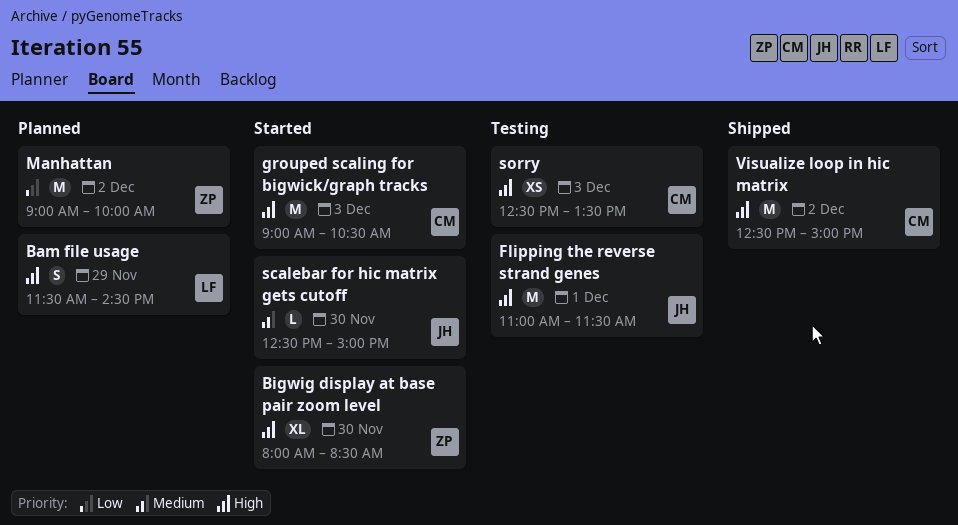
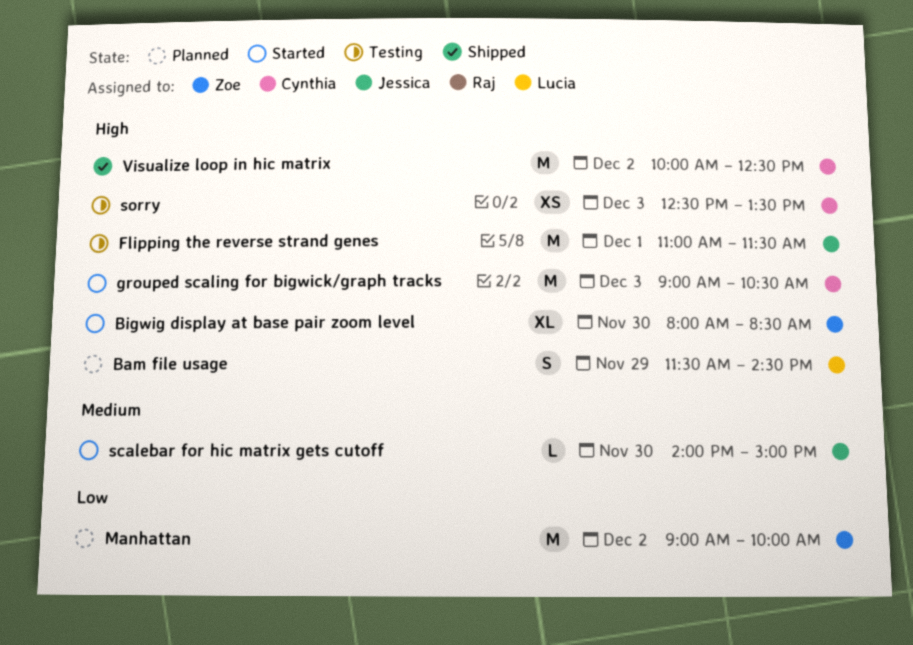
scalebar for hic matrix gets cutoff, begins: 12:30 -> 14:00
Visualize loop in hic matrix, begins: 12:30 -> 10:00
Visualize loop in hic matrix, ends: 15:00 -> 12:30

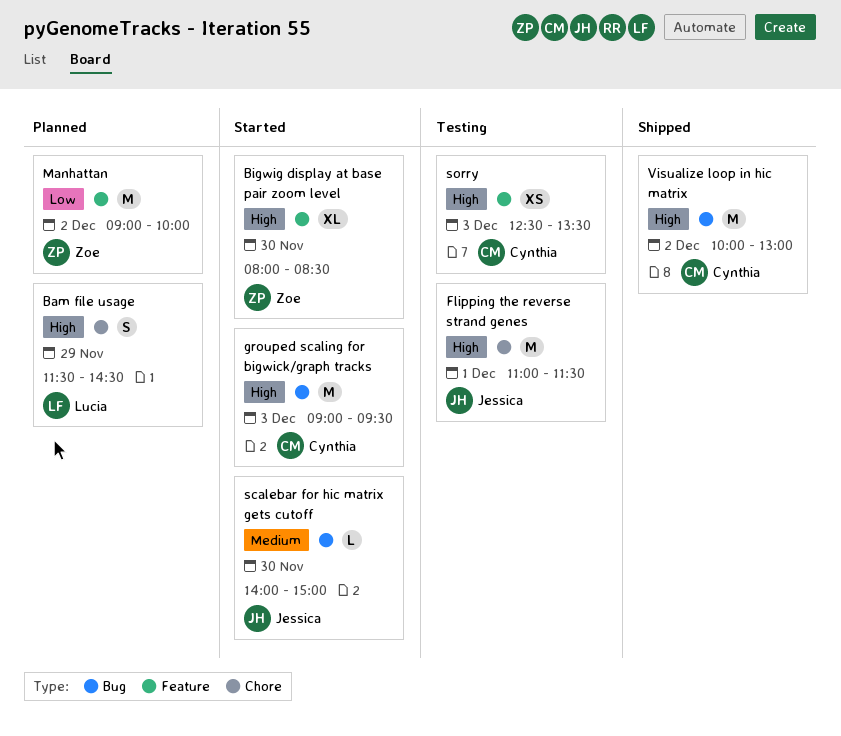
grouped scaling for bigwick/graph tracks, ends: 10:30 -> 09:30
Visualize loop in hic matrix, ends: 12:30 -> 13:00

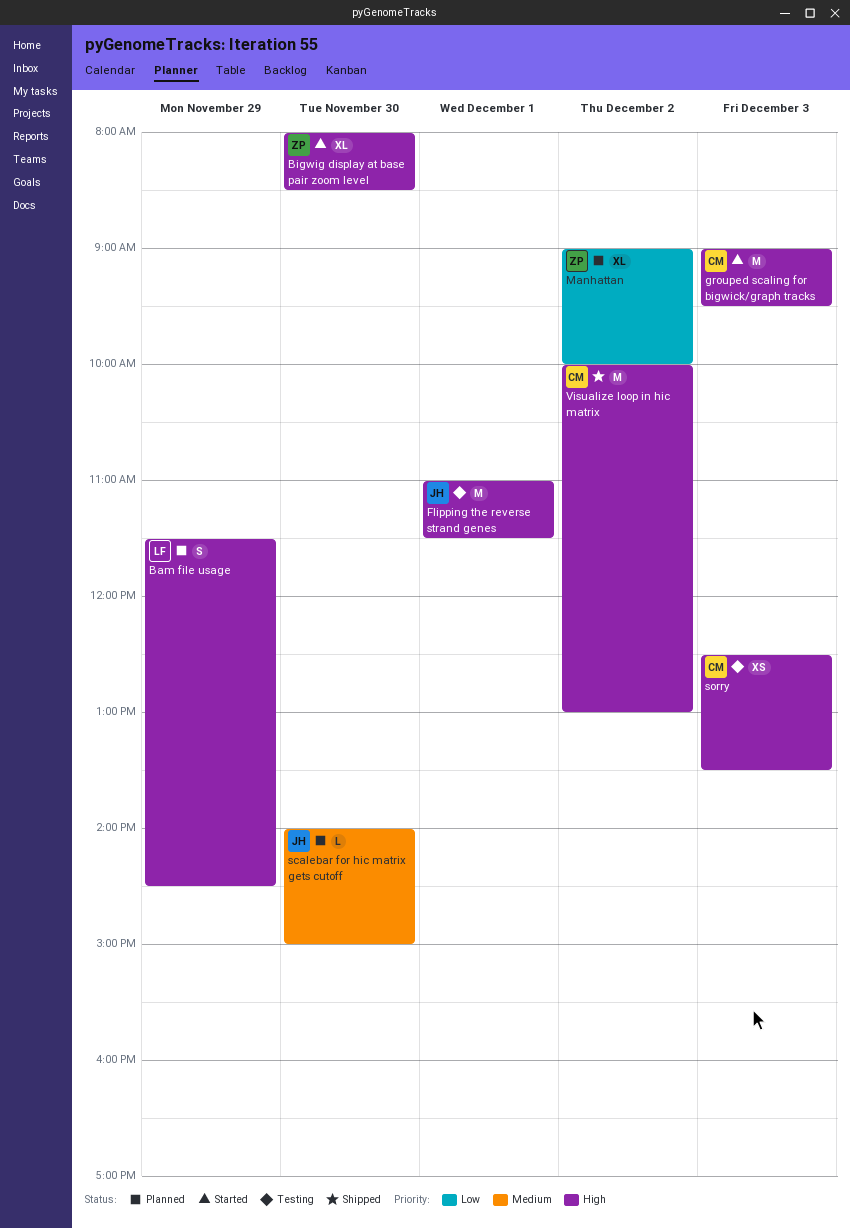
Manhattan, estimate: M -> XL
scalebar for hic matrix gets cutoff, status: Started -> Planned

